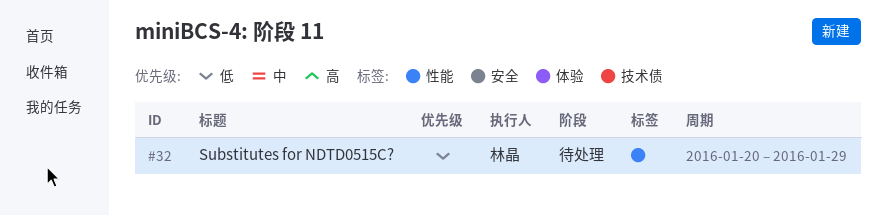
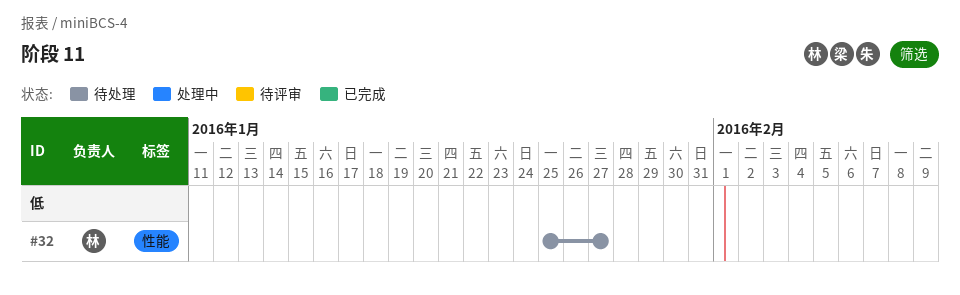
#32, start: Jan 20 -> Jan 25
#32, due: Jan 29 -> Jan 27

